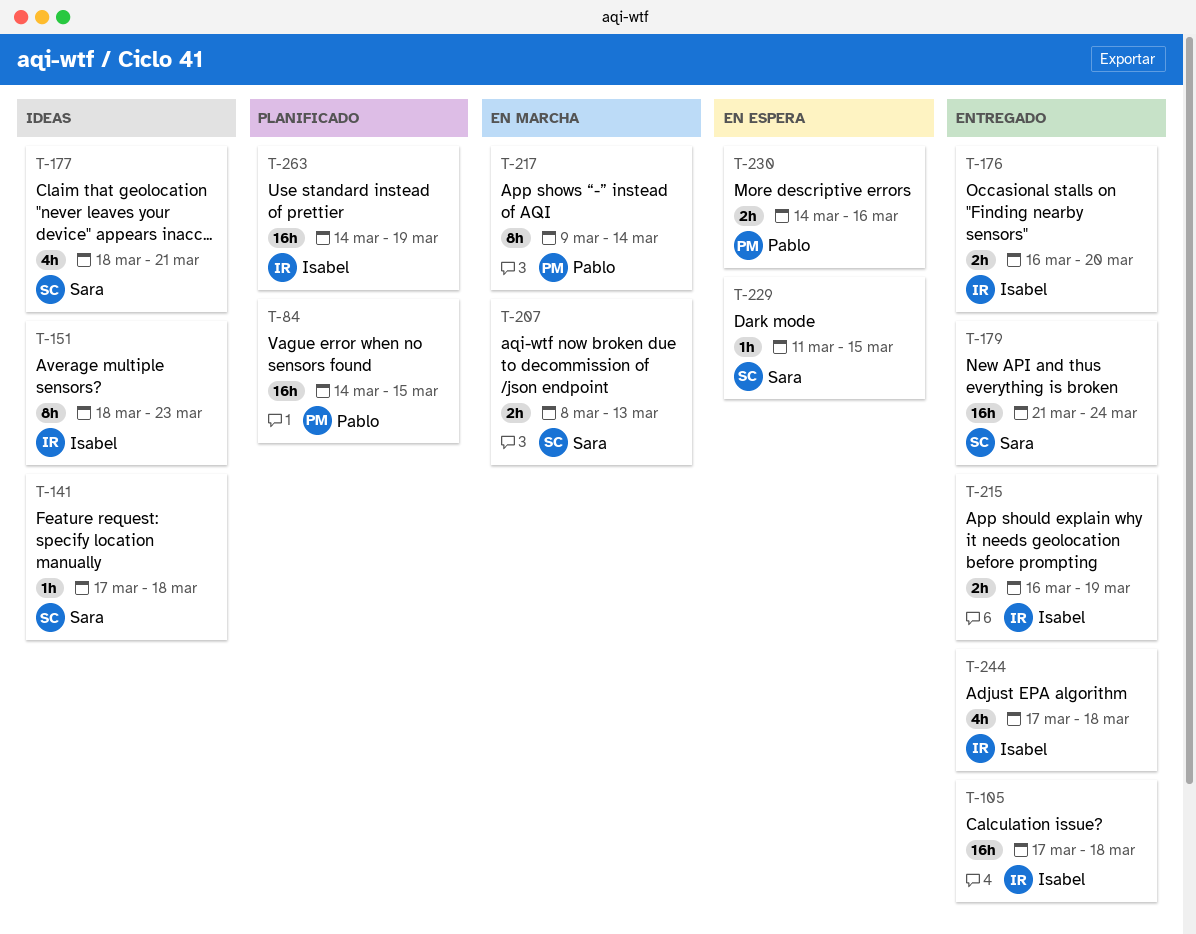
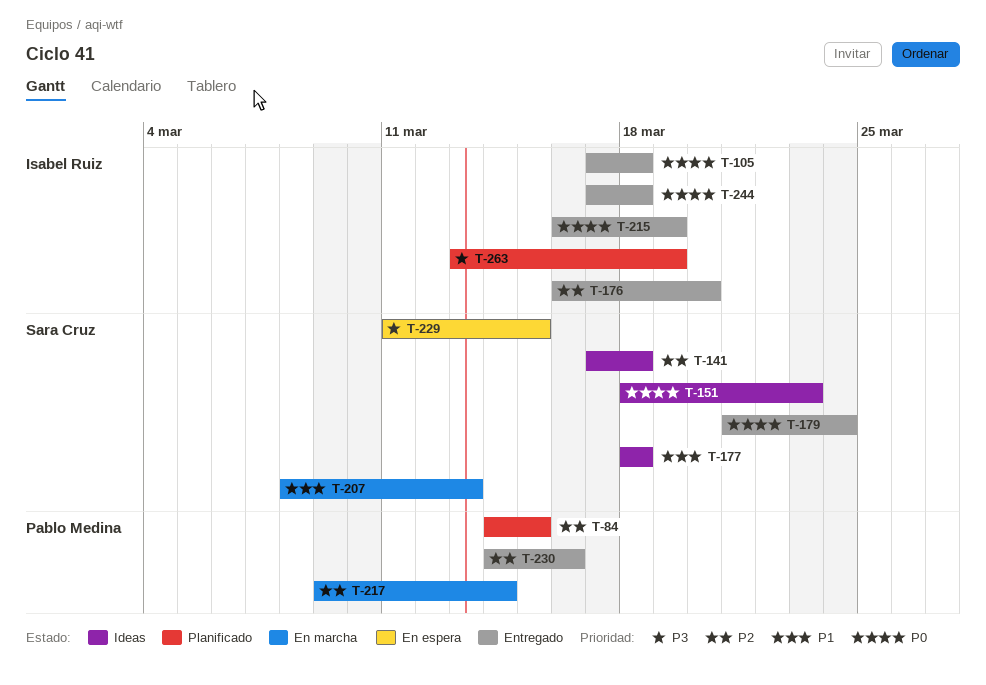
T-151, owner: Isabel Ruiz -> Sara Cruz
T-177, due: Mar 21 -> Mar 18
T-230, status: En espera -> Entregado
T-263, start: Mar 14 -> Mar 13

